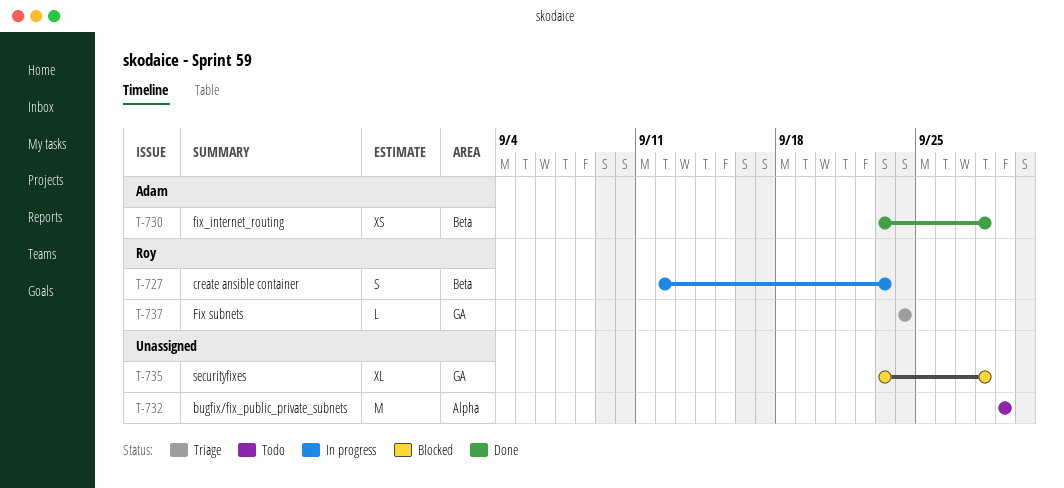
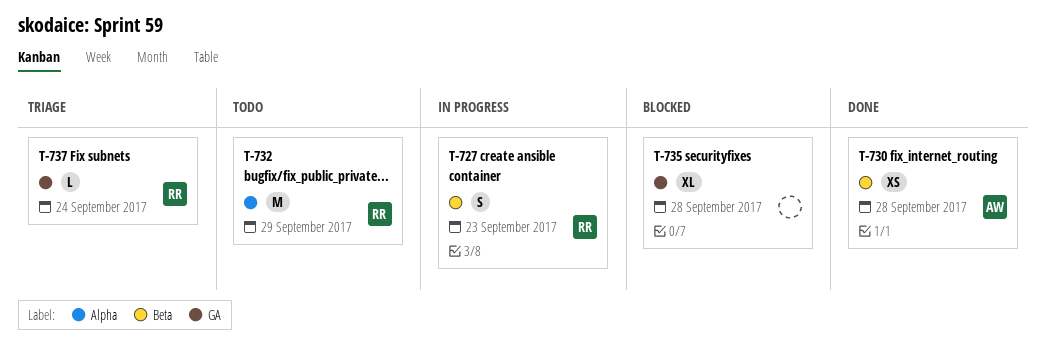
T-732, owner: none -> Roy

